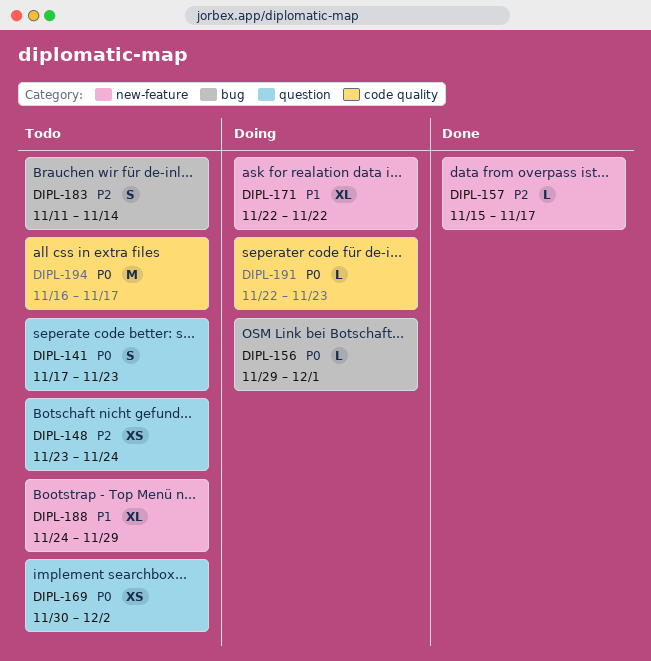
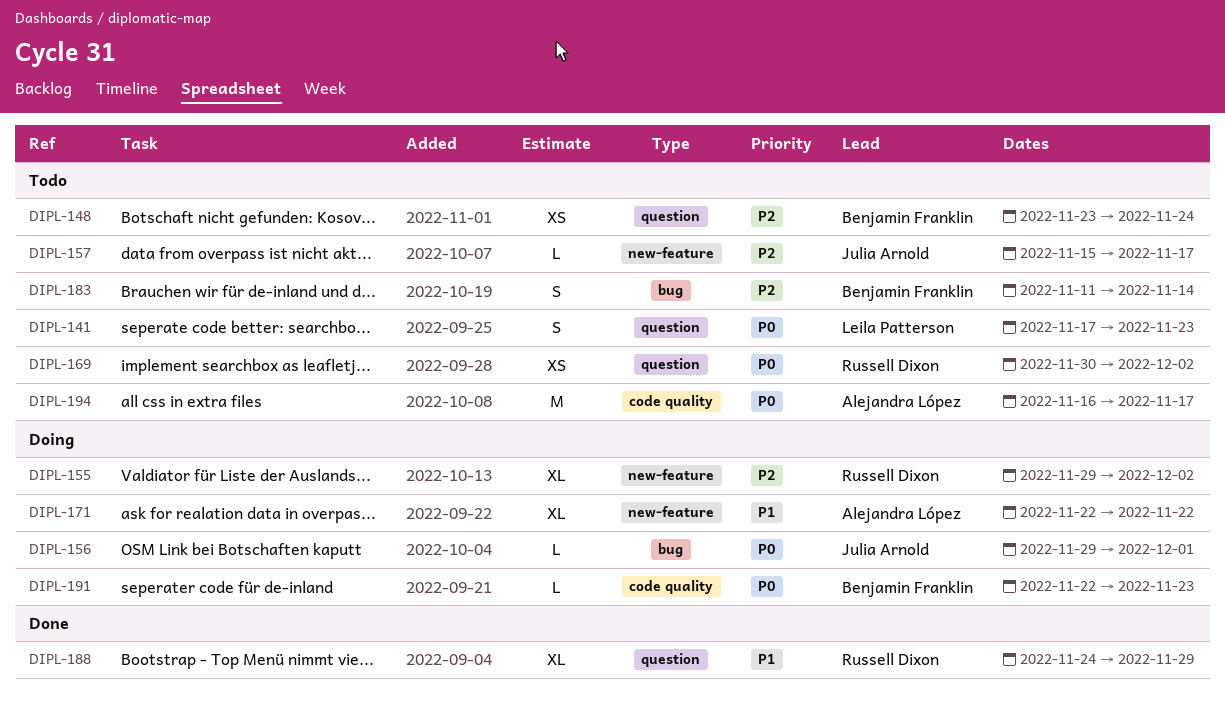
DIPL-155: none -> present
DIPL-157, status: Done -> Todo
DIPL-188, status: Todo -> Done
DIPL-188, label: new-feature -> question

